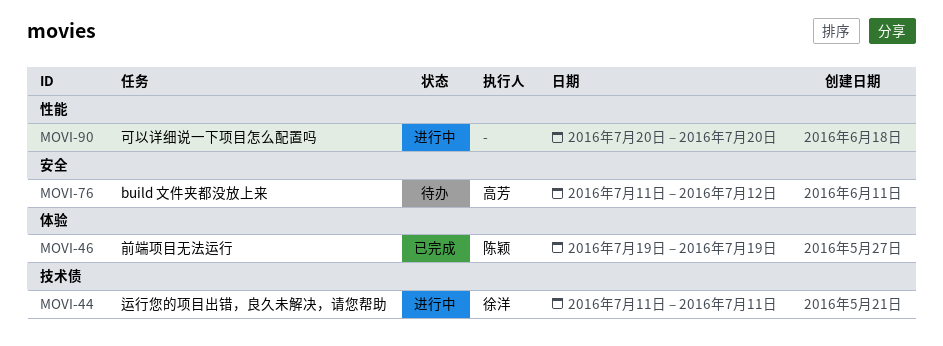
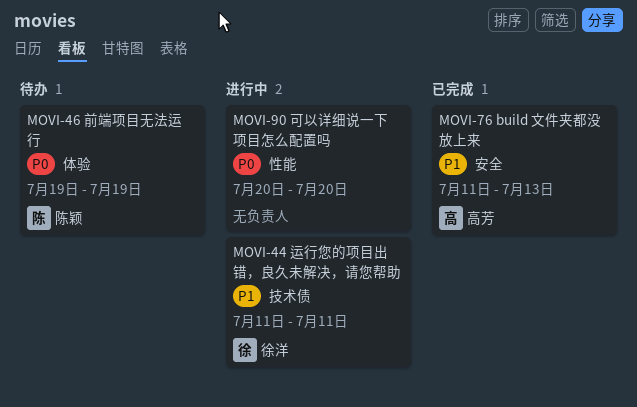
MOVI-46, status: 已完成 -> 待办
MOVI-76, status: 待办 -> 已完成
MOVI-76, due: Jul 12 -> Jul 13

